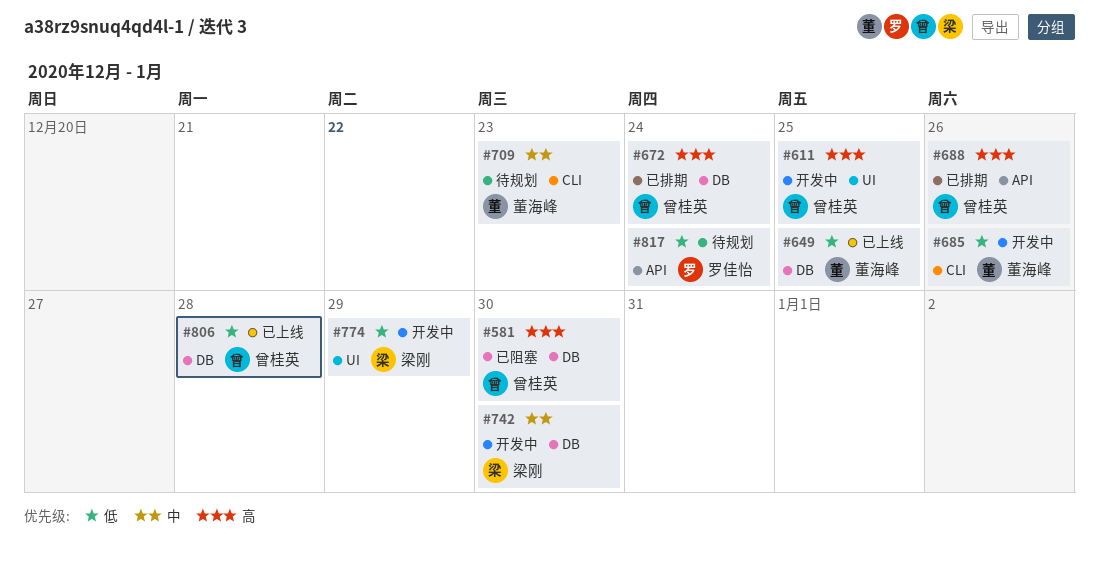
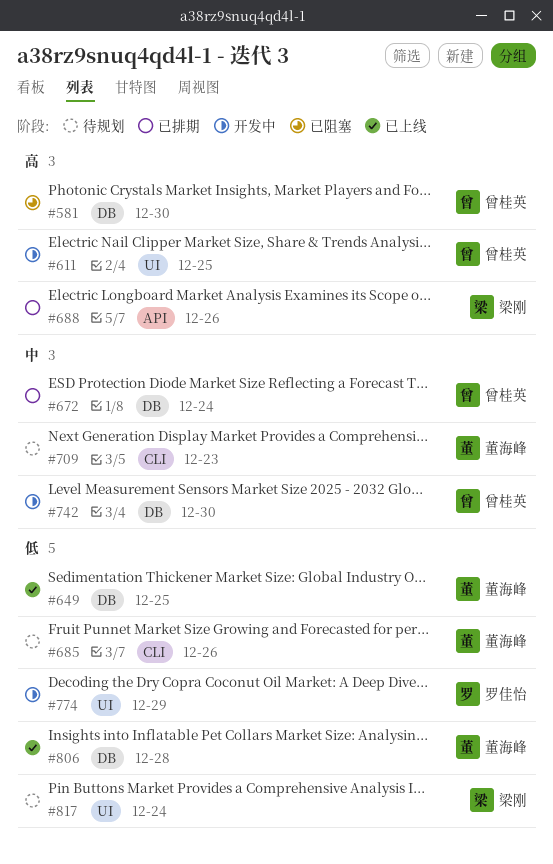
#672, priority: 高 -> 中
#685, status: 开发中 -> 待规划
#688, owner: 曾桂英 -> 梁刚
#742, owner: 梁刚 -> 曾桂英
#774, owner: 梁刚 -> 罗佳怡
#806, owner: 曾桂英 -> 董海峰
#817, owner: 罗佳怡 -> 梁刚
#817, label: API -> UI

